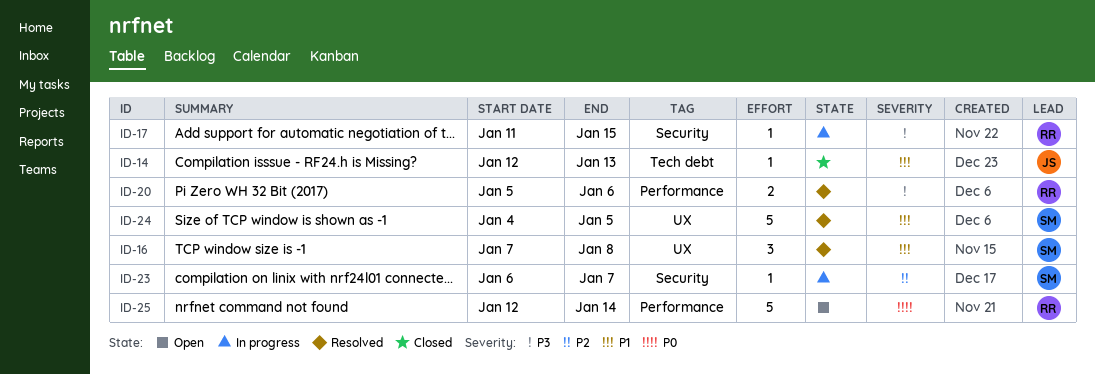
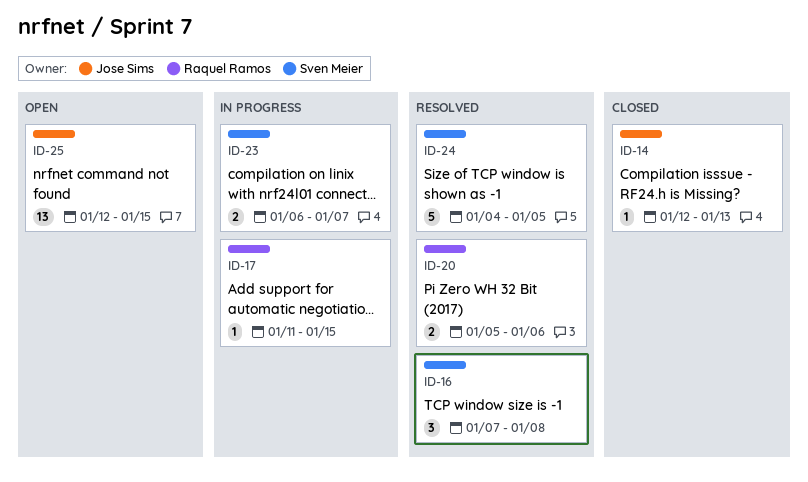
ID-23, estimate: 1 -> 2
ID-25, owner: Raquel Ramos -> Jose Sims
ID-25, estimate: 5 -> 13
ID-25, due: Jan 14 -> Jan 15

